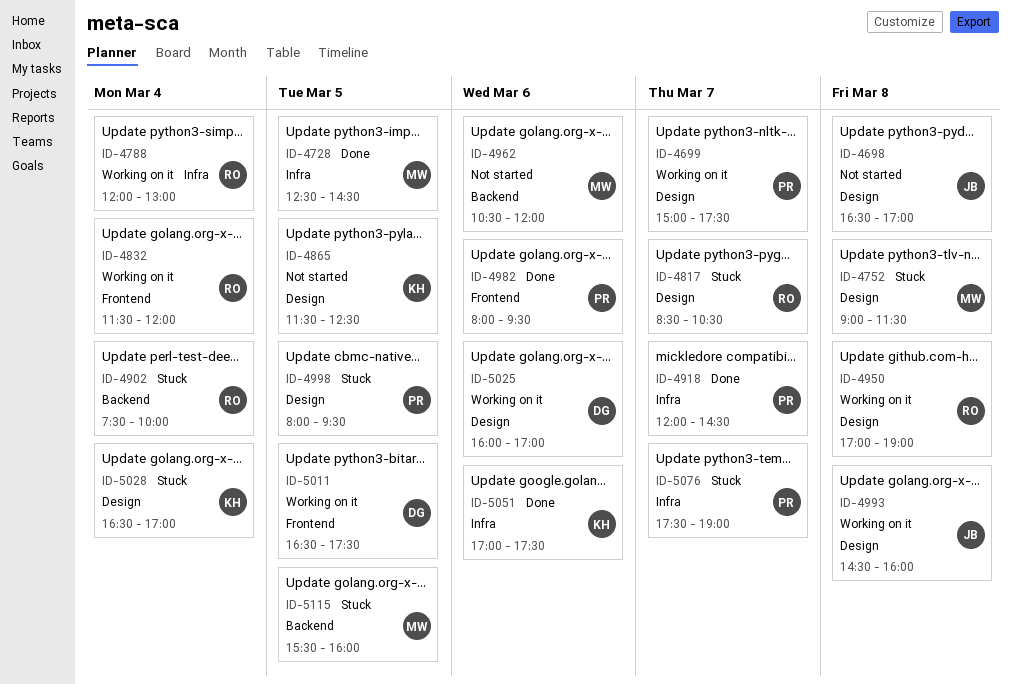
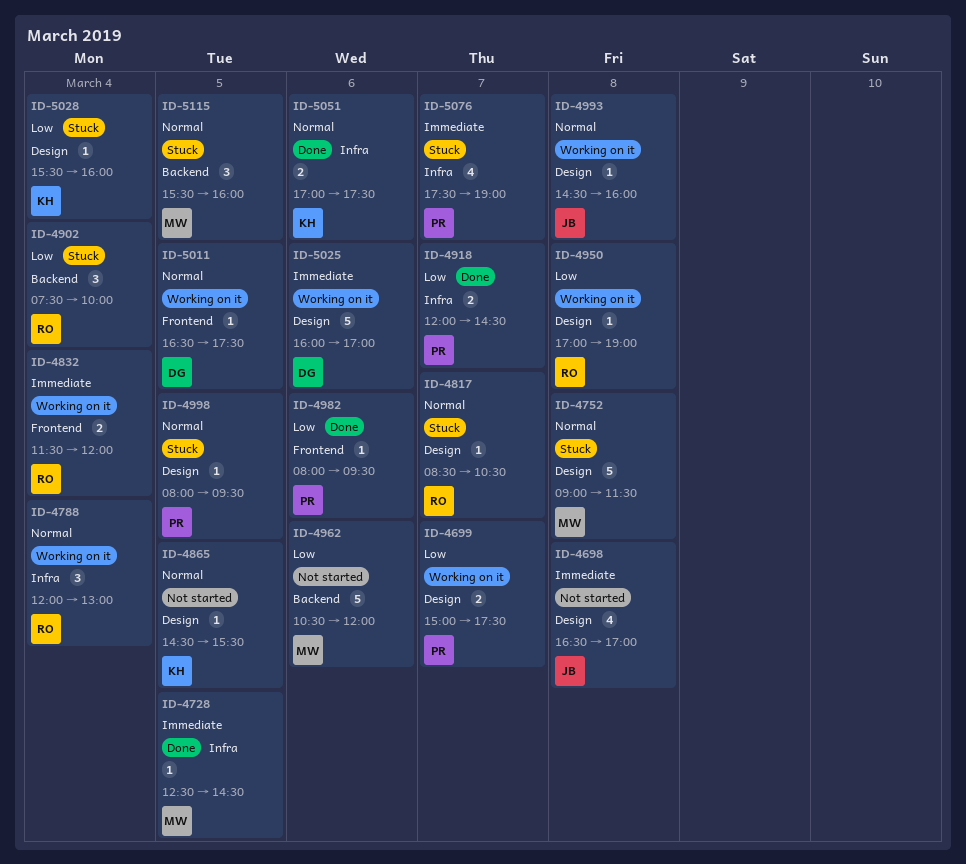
ID-4865, begins: 11:30 -> 14:30
ID-4865, ends: 12:30 -> 15:30
ID-5028, begins: 16:30 -> 15:30
ID-5028, ends: 17:00 -> 16:00

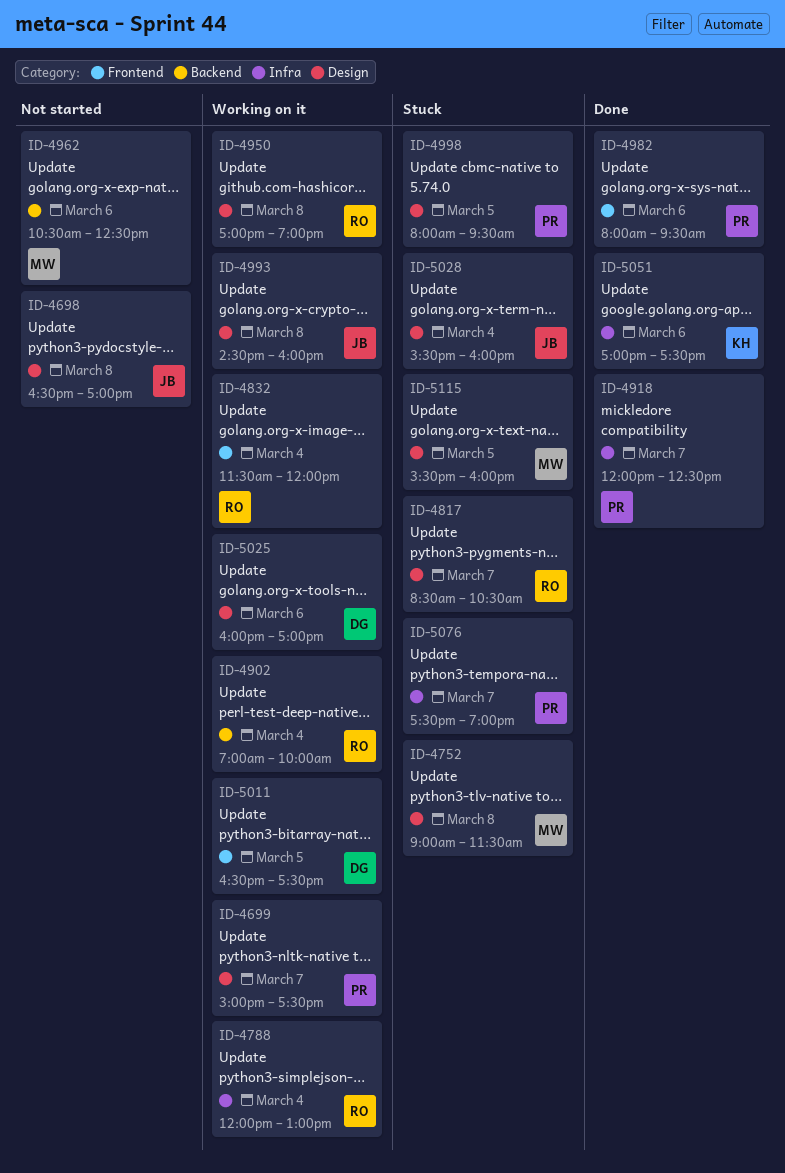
ID-4728: present -> none
ID-4865: present -> none
ID-4902, status: Stuck -> Working on it
ID-4902, begins: 07:30 -> 07:00
ID-4918, ends: 14:30 -> 12:30
ID-4962, ends: 12:00 -> 12:30
ID-5028, owner: KH -> JB
ID-5115, label: Backend -> Design

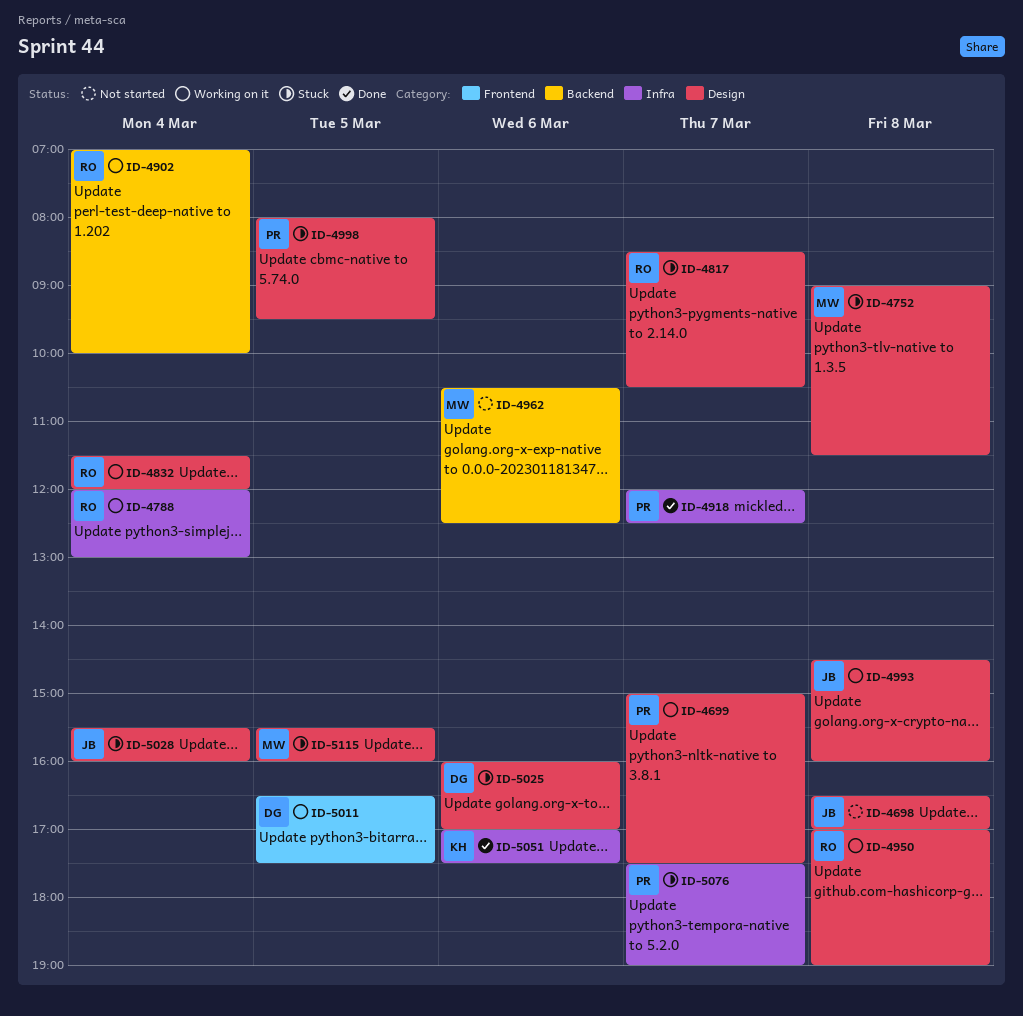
ID-4832, label: Frontend -> Design
ID-4982: present -> none
ID-5025, status: Working on it -> Stuck

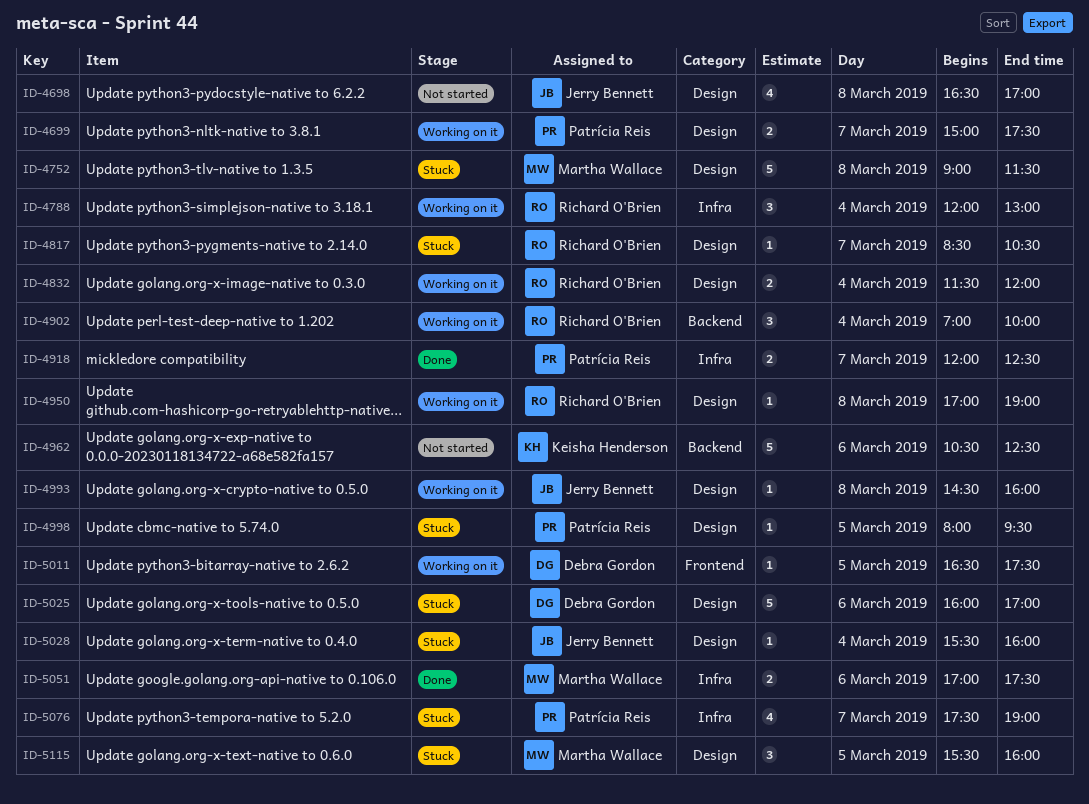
ID-4962, owner: Martha Wallace -> Keisha Henderson
ID-5051, owner: Keisha Henderson -> Martha Wallace

